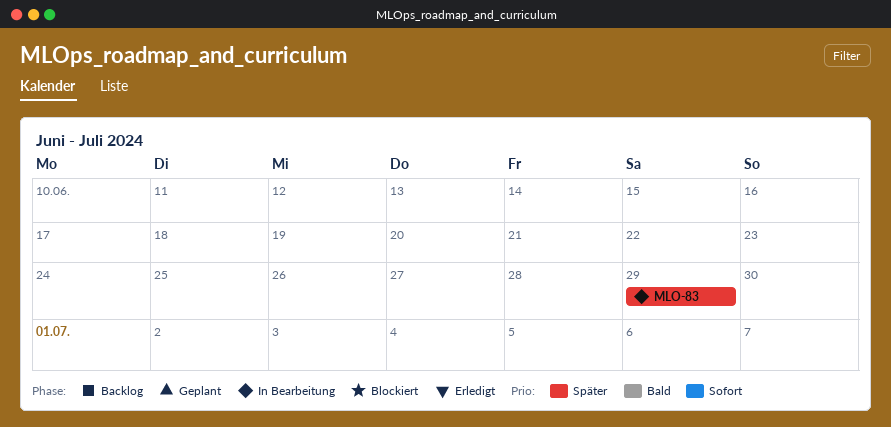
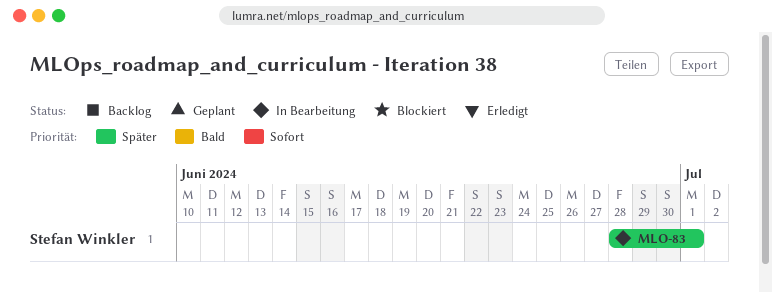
MLO-83, start: Jun 29 -> Jun 28
MLO-83, due: Jun 29 -> Jul 1

